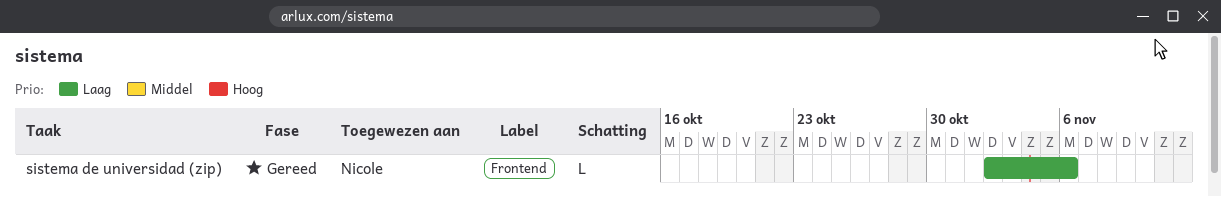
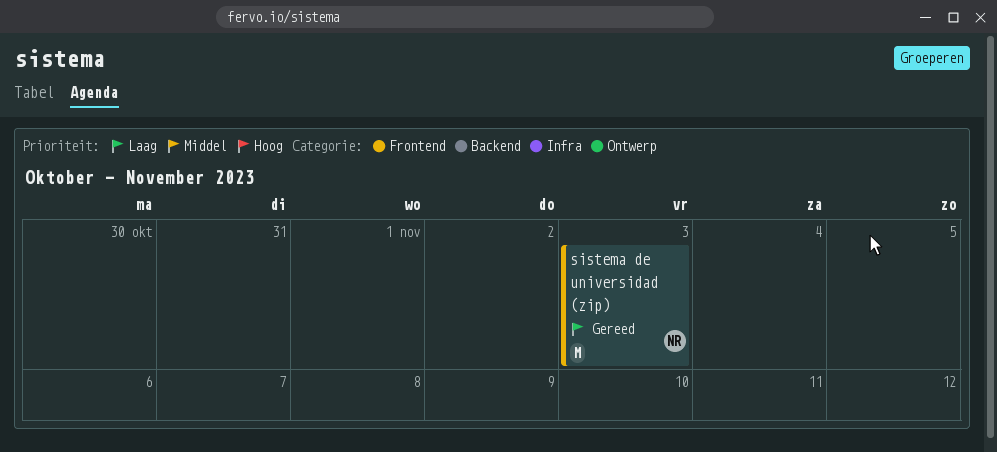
sistema de universidad (zip), estimate: L -> M
sistema de universidad (zip), due: Nov 6 -> Nov 3

